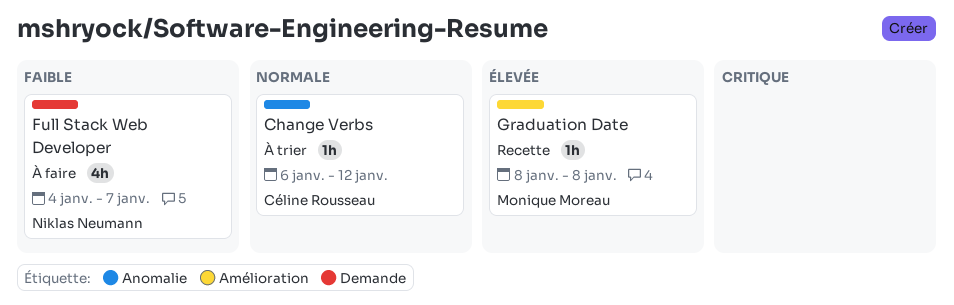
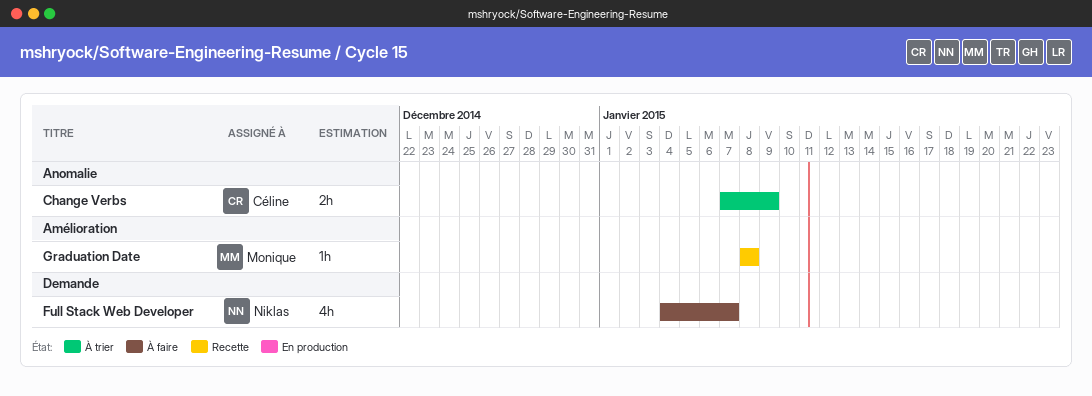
Change Verbs, estimate: 1h -> 2h
Change Verbs, start: Jan 6 -> Jan 7
Change Verbs, due: Jan 12 -> Jan 9

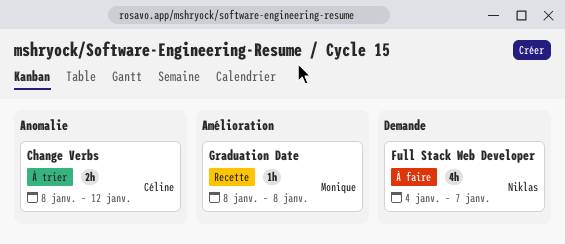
Change Verbs, start: Jan 7 -> Jan 8
Change Verbs, due: Jan 9 -> Jan 12

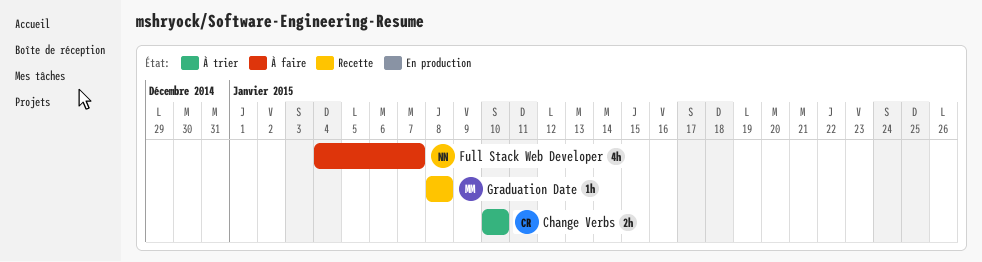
Change Verbs, start: Jan 8 -> Jan 10
Change Verbs, due: Jan 12 -> Jan 10

